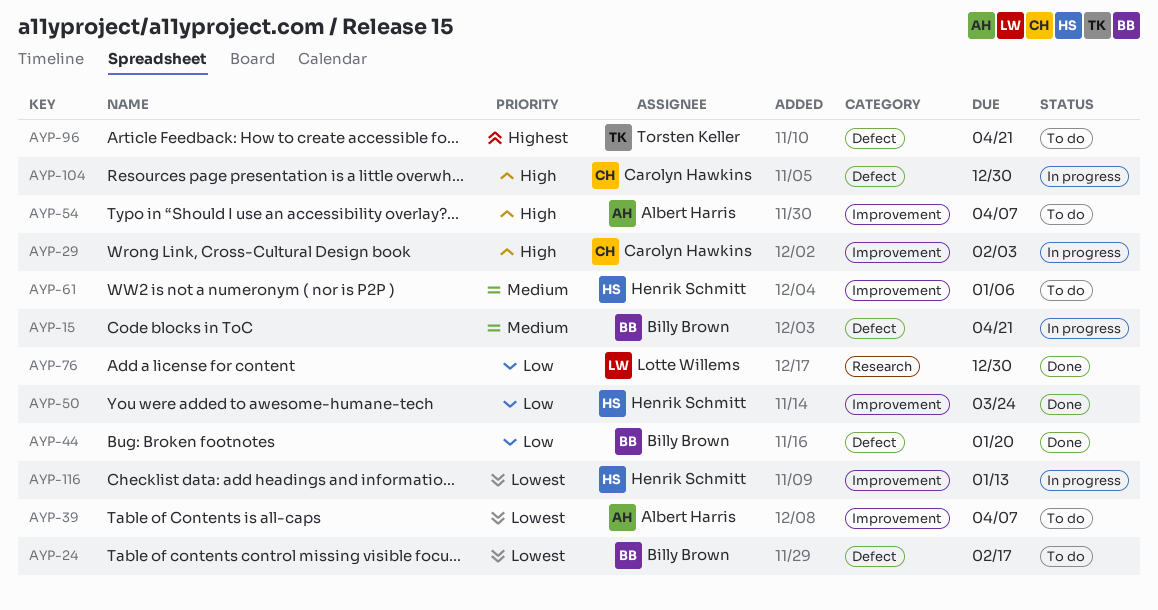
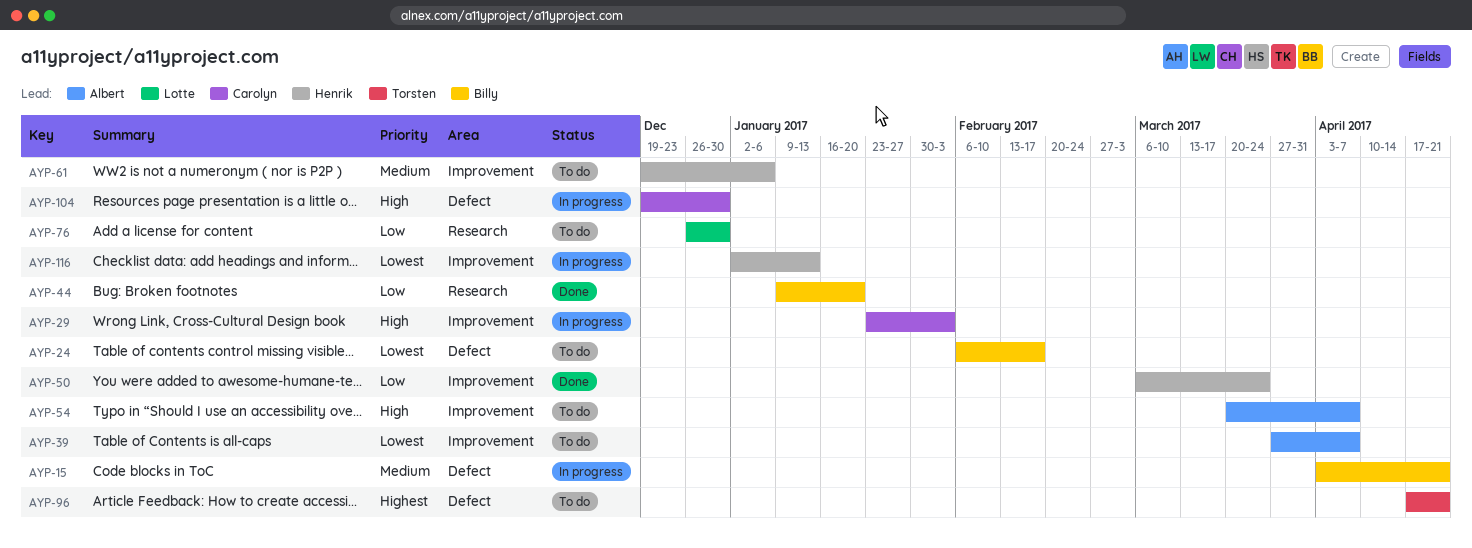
AYP-44, label: Defect -> Research
AYP-76, status: Done -> To do

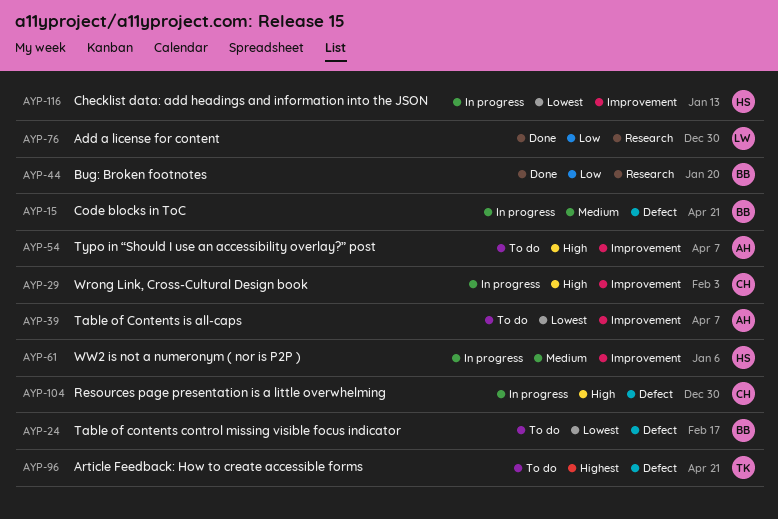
AYP-50: present -> none
AYP-61, status: To do -> In progress
AYP-76, status: To do -> Done

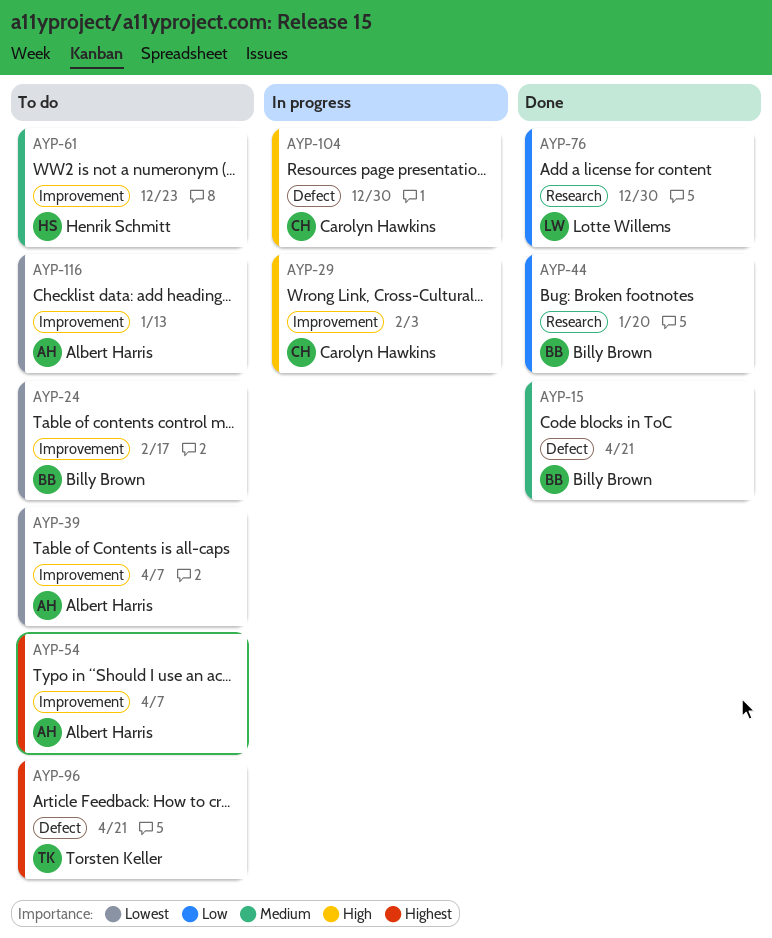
AYP-15, status: In progress -> Done
AYP-24, label: Defect -> Improvement
AYP-54, priority: High -> Highest
AYP-61, status: In progress -> To do
AYP-61, due: Jan 6 -> Dec 23
AYP-116, status: In progress -> To do
AYP-116, owner: Henrik Schmitt -> Albert Harris

